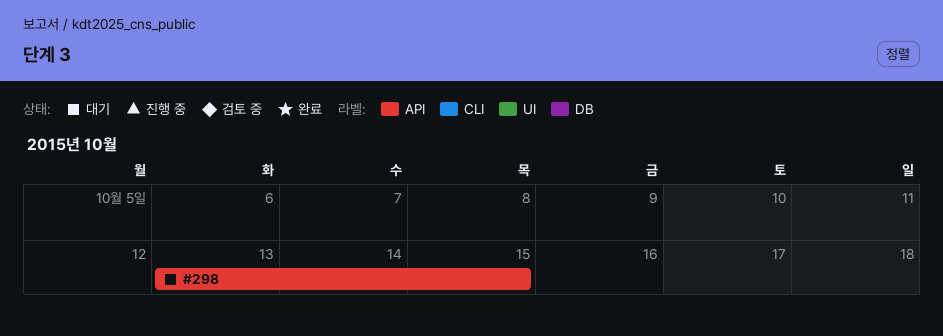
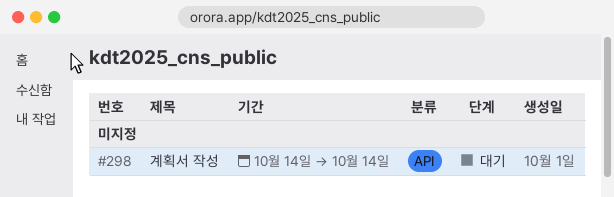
#298, start: Oct 13 -> Oct 14
#298, due: Oct 15 -> Oct 14

